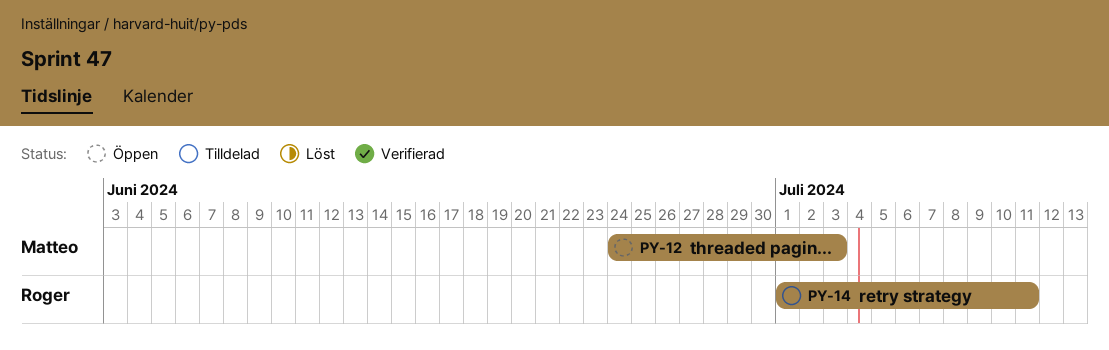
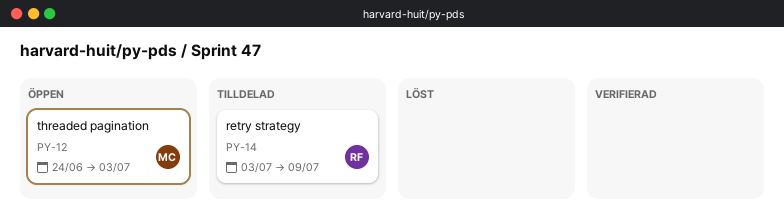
PY-14, start: Jul 1 -> Jul 3
PY-14, due: Jul 11 -> Jul 9

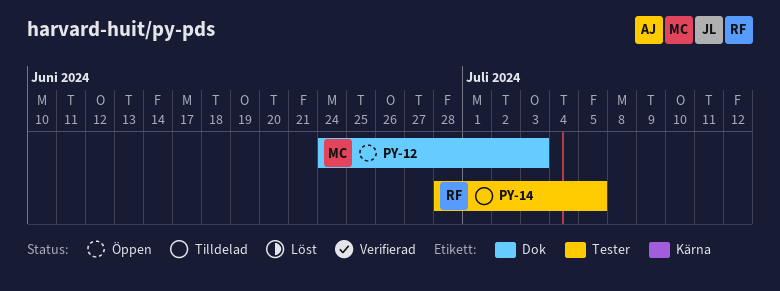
PY-14, start: Jul 3 -> Jun 28
PY-14, due: Jul 9 -> Jul 5

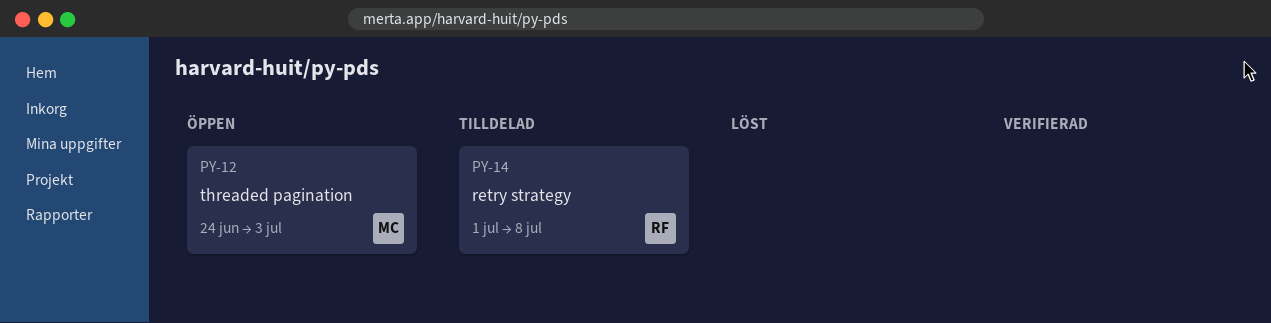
PY-14, start: Jun 28 -> Jul 1
PY-14, due: Jul 5 -> Jul 8

